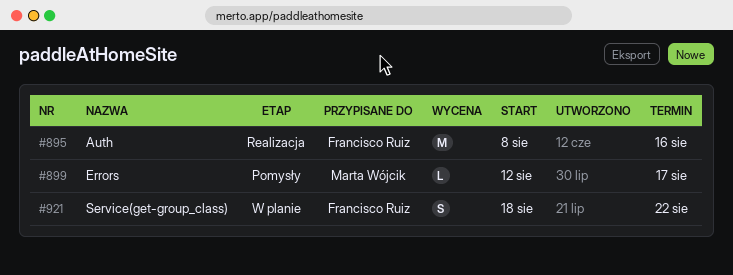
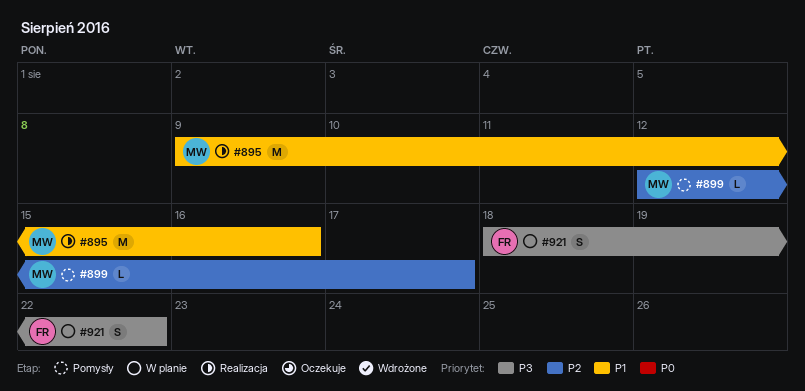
#895, owner: Francisco Ruiz -> Marta Wójcik
#895, start: Aug 8 -> Aug 9

